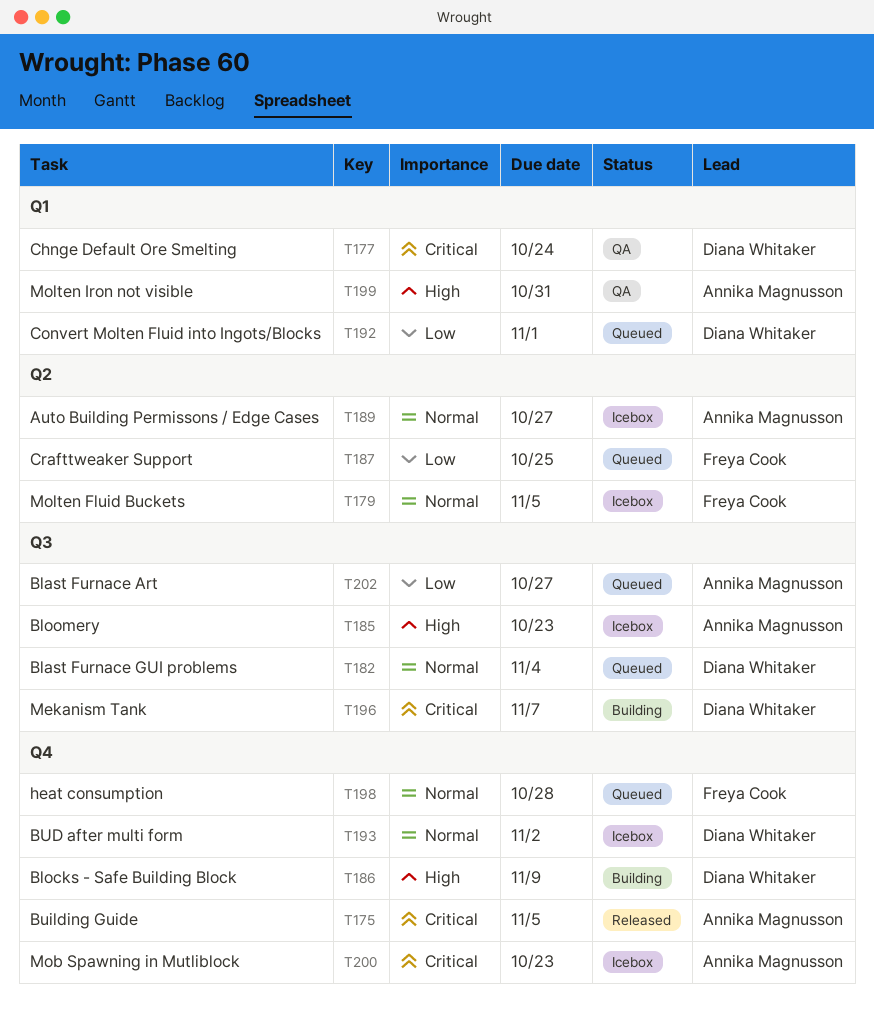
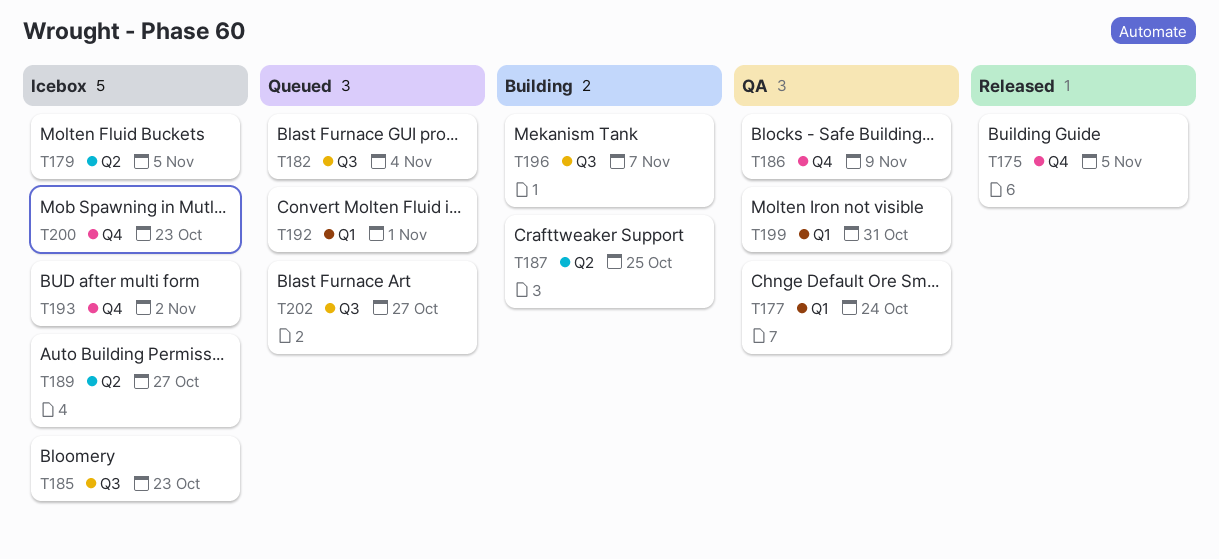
T186, status: Building -> QA
T187, status: Queued -> Building
T198: present -> none

